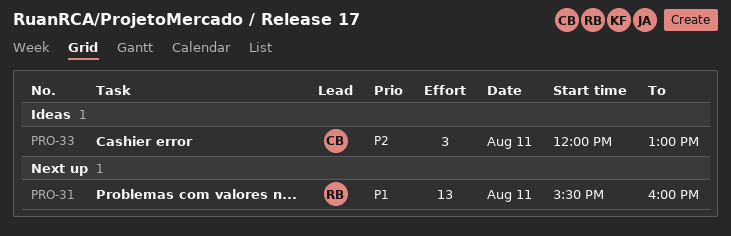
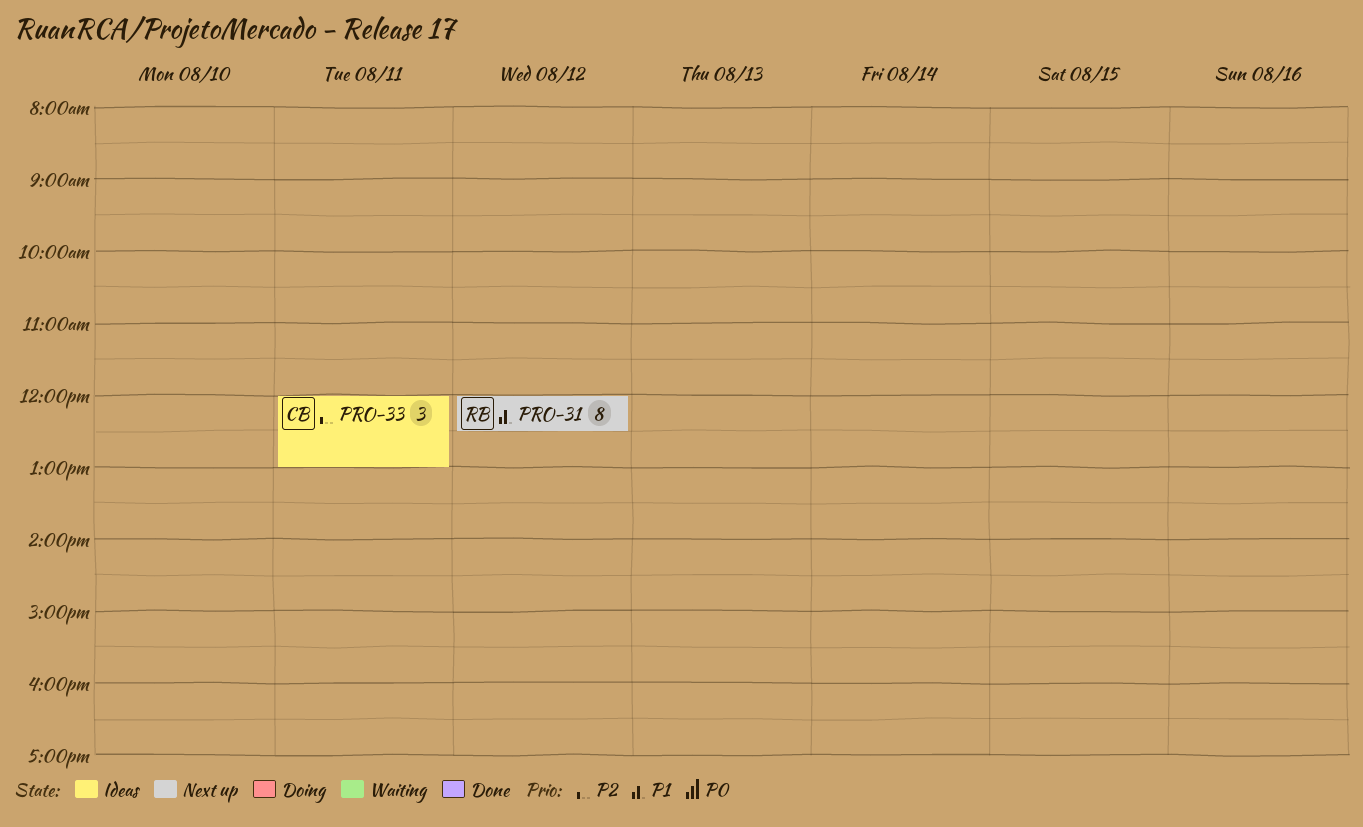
PRO-31, estimate: 13 -> 8
PRO-31, day: Aug 11 -> Aug 12
PRO-31, begins: 15:30 -> 12:00
PRO-31, ends: 16:00 -> 12:30

